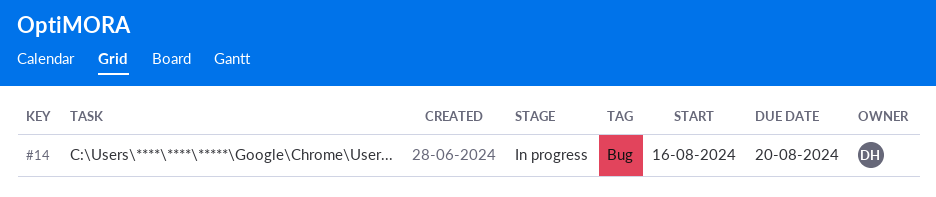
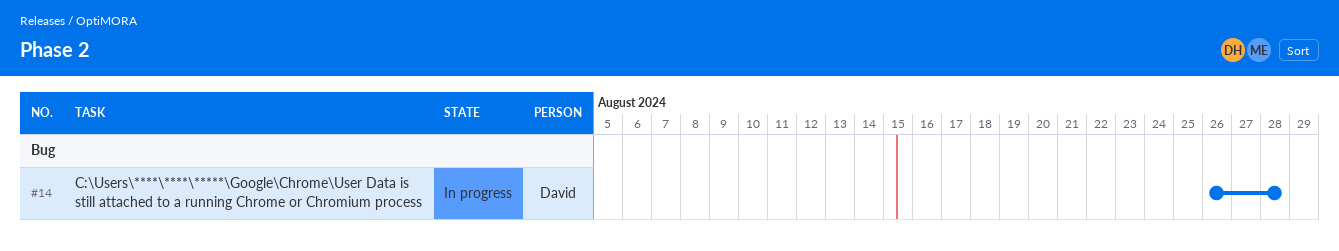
#14, start: Aug 16 -> Aug 26
#14, due: Aug 20 -> Aug 28

